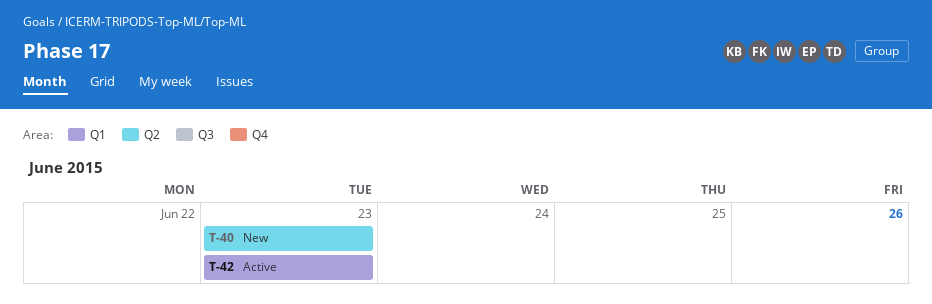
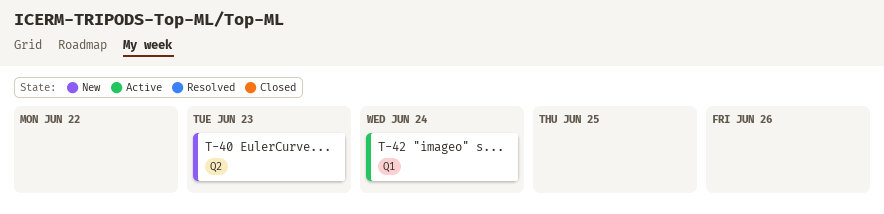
T-42, due: Jun 23 -> Jun 24

